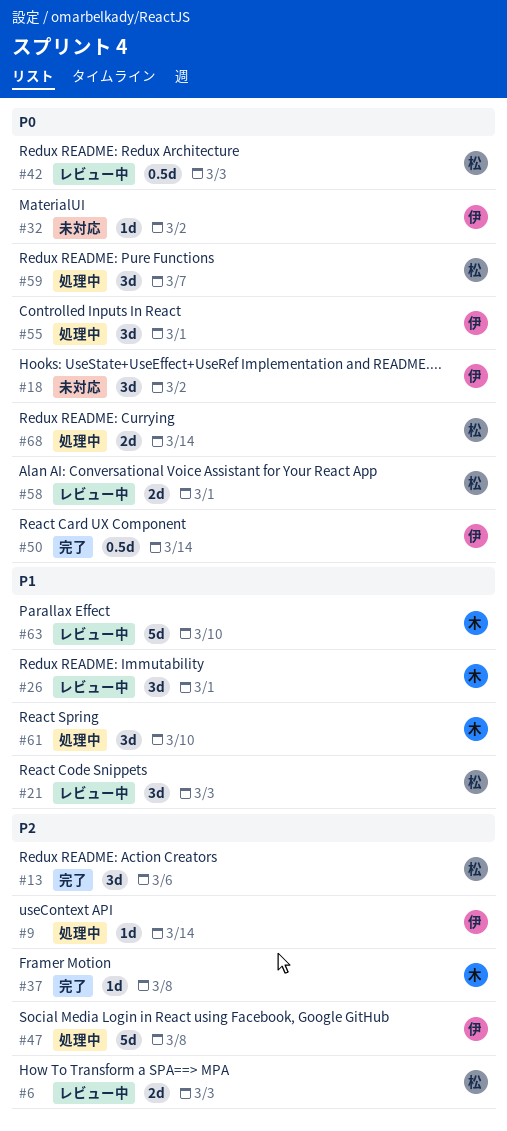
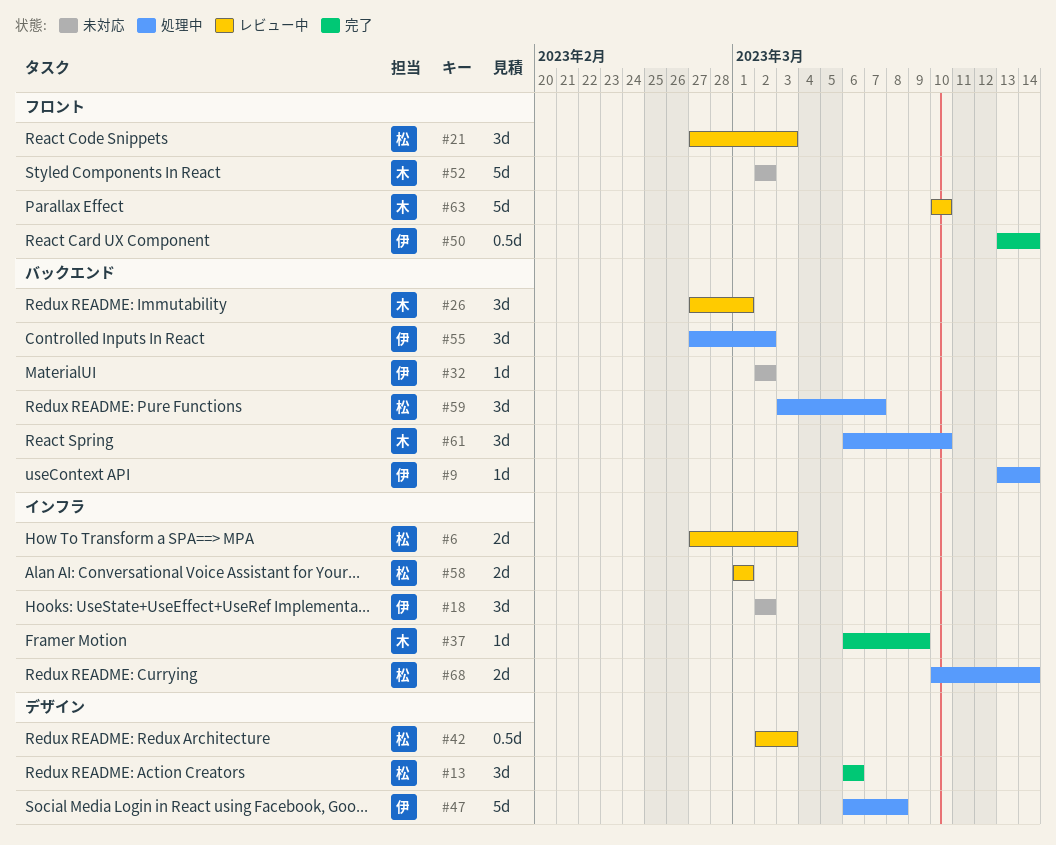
#37, due: Mar 8 -> Mar 9
#52: none -> present
#55, due: Mar 1 -> Mar 2

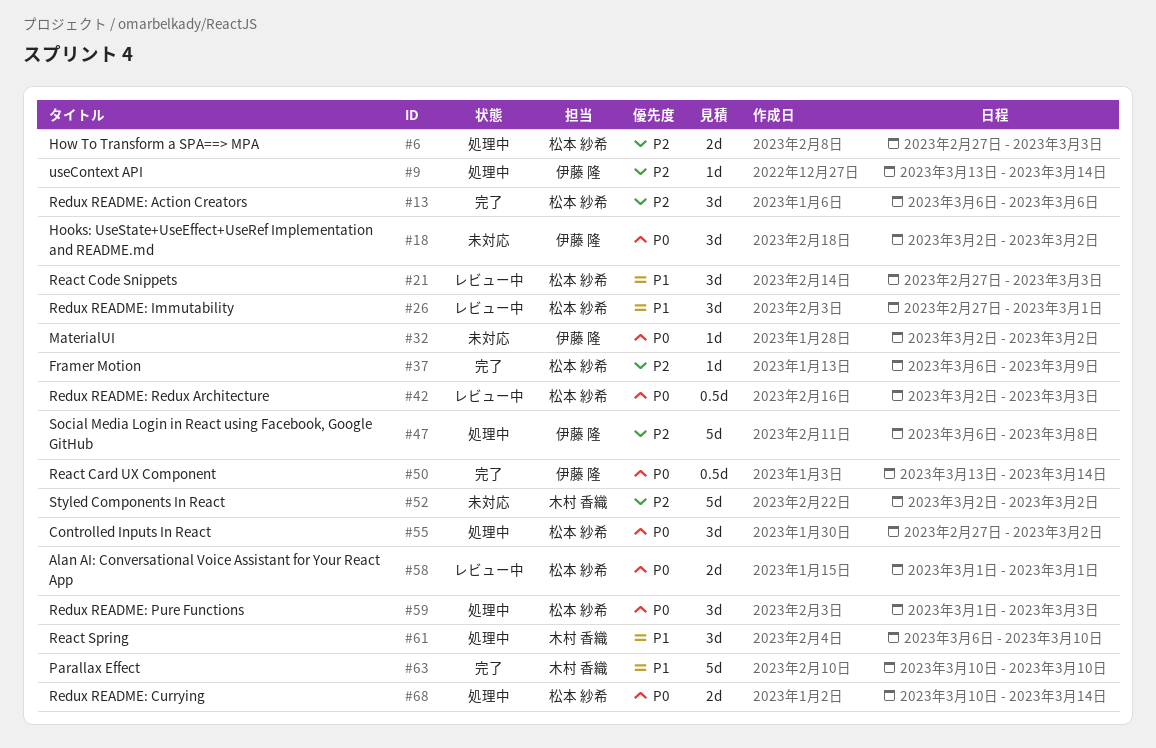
#6, status: レビュー中 -> 処理中
#26, owner: 木村 香織 -> 松本 紗希
#37, owner: 木村 香織 -> 松本 紗希
#55, owner: 伊藤 隆 -> 松本 紗希
#59, start: Mar 3 -> Mar 1
#59, due: Mar 7 -> Mar 3
#63, status: レビュー中 -> 完了

